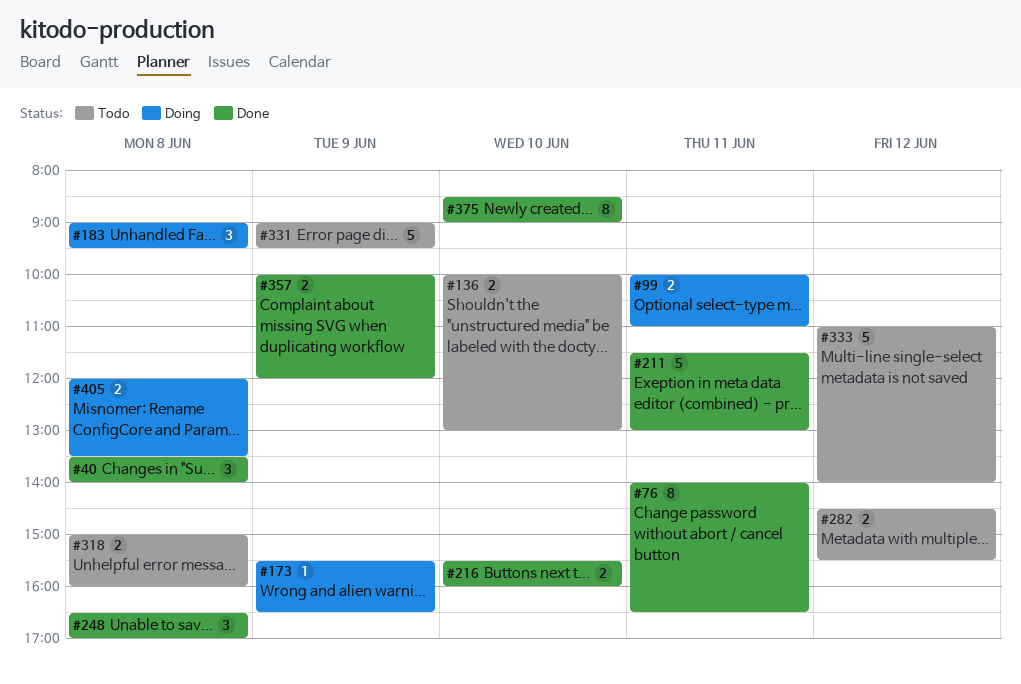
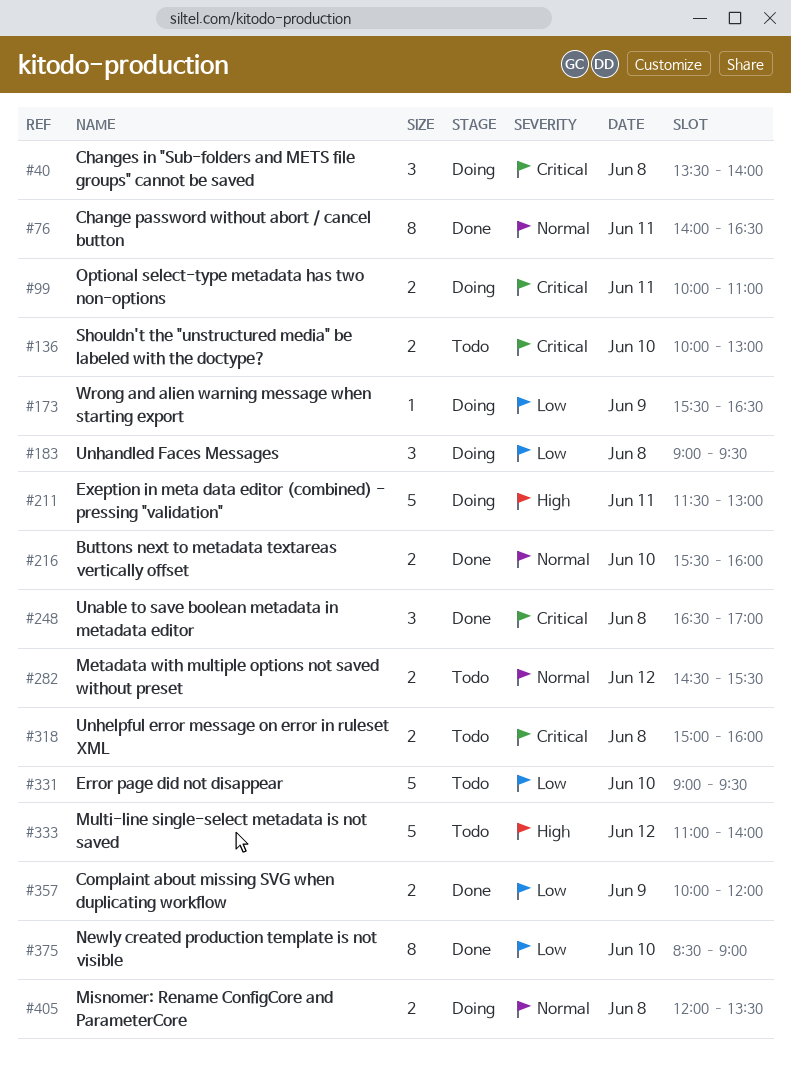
#40, status: Done -> Doing
#211, status: Done -> Doing
#331, day: Jun 9 -> Jun 10

